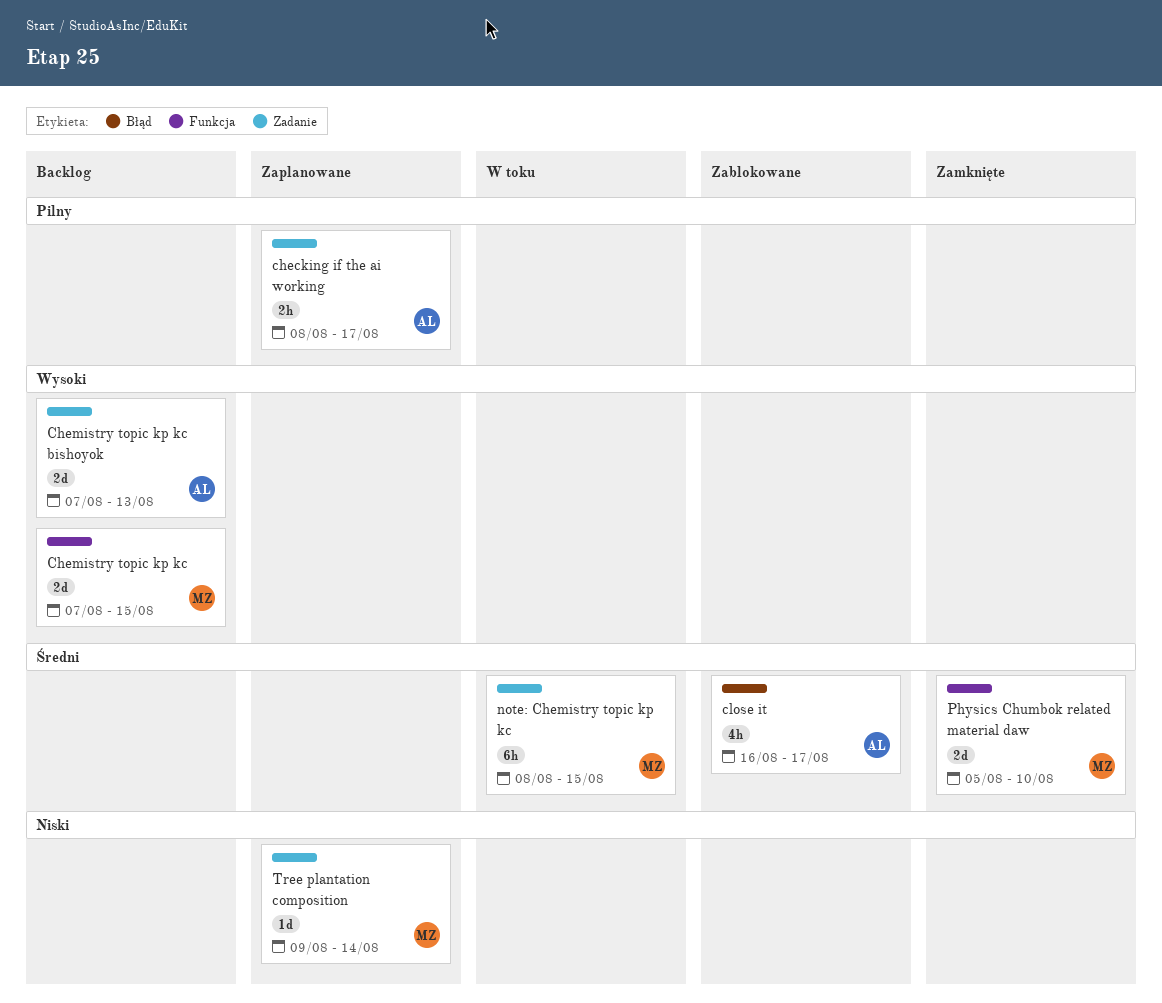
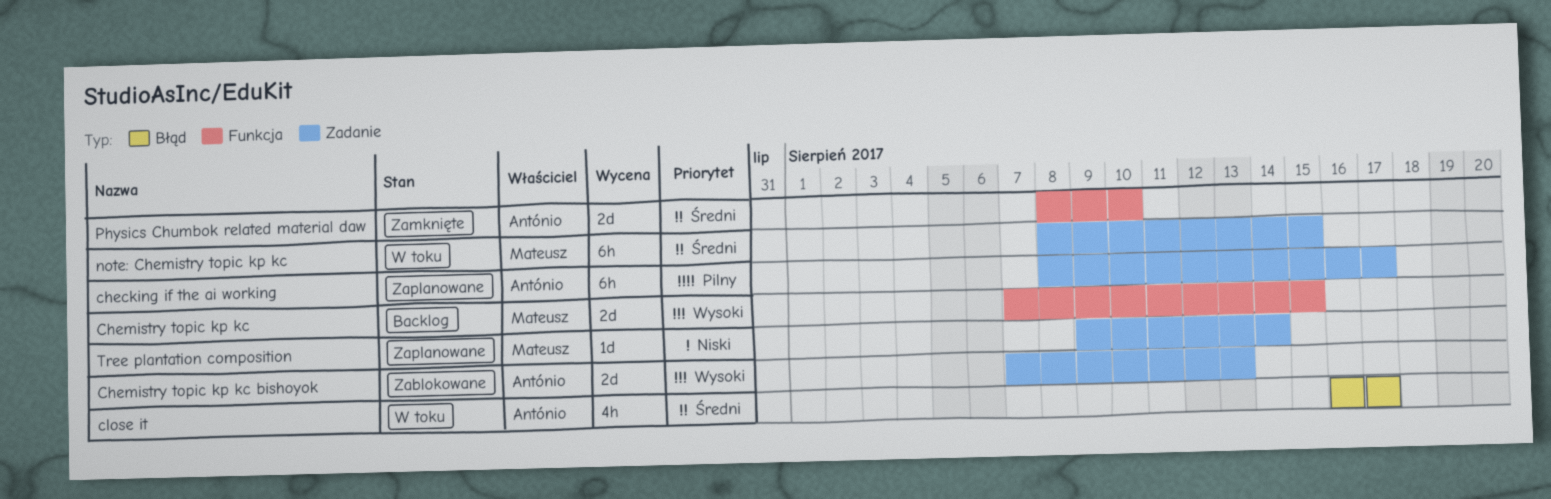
checking if the ai working, estimate: 2h -> 6h
Chemistry topic kp kc bishoyok, status: Backlog -> Zablokowane
close it, status: Zablokowane -> W toku
Physics Chumbok related material daw, owner: Mateusz -> António
Physics Chumbok related material daw, start: Aug 5 -> Aug 8

